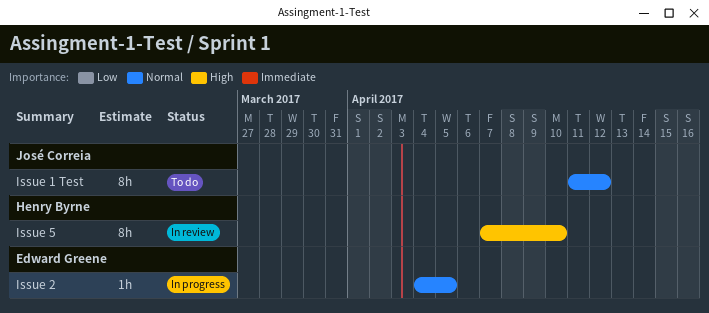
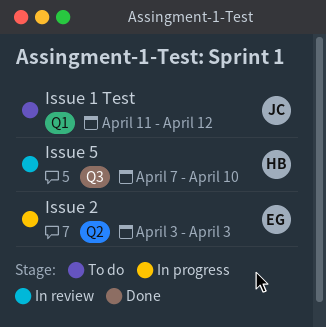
Issue 2, start: Apr 4 -> Apr 3
Issue 2, due: Apr 5 -> Apr 3

